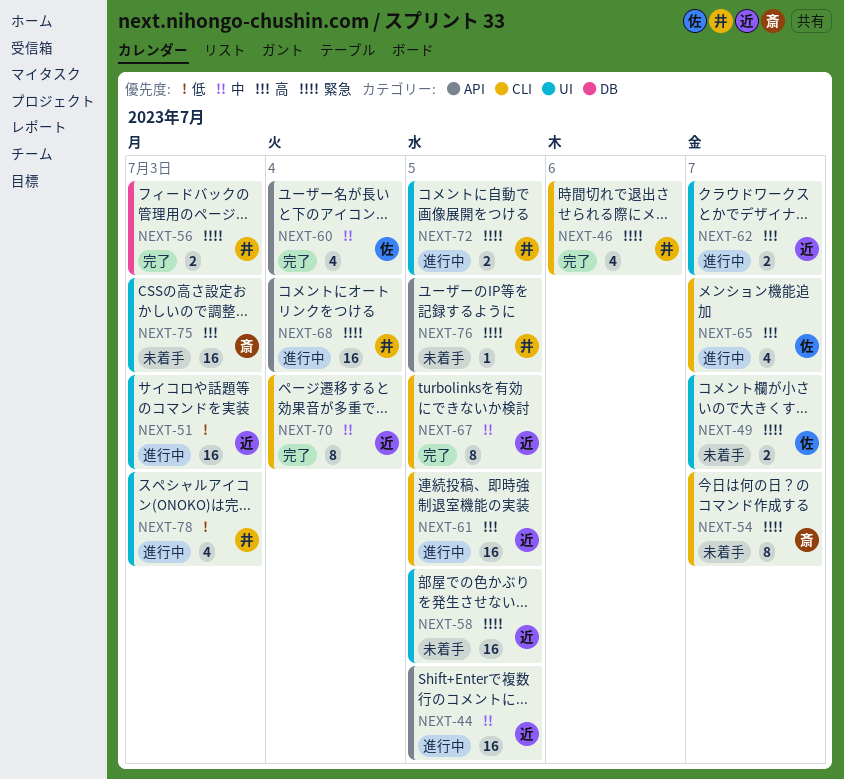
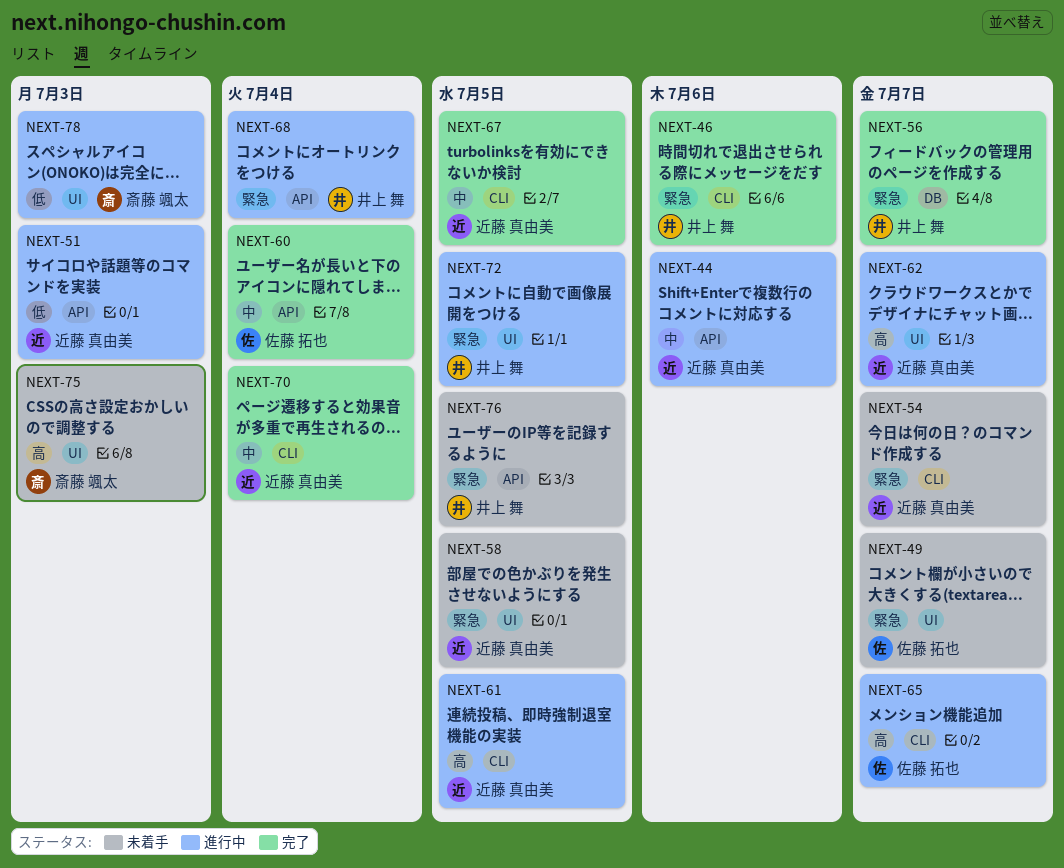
NEXT-44, due: Jul 5 -> Jul 6
NEXT-51, label: UI -> API
NEXT-54, owner: 斎藤 颯太 -> 近藤 真由美
NEXT-56, due: Jul 3 -> Jul 7
NEXT-78, owner: 井上 舞 -> 斎藤 颯太

